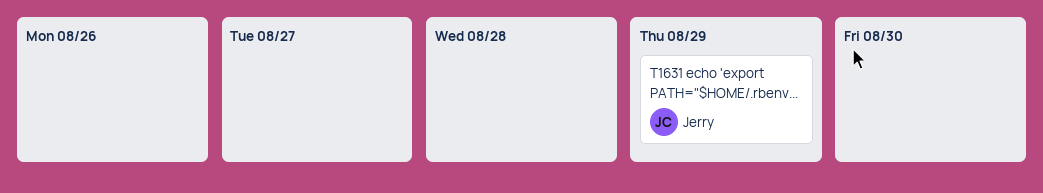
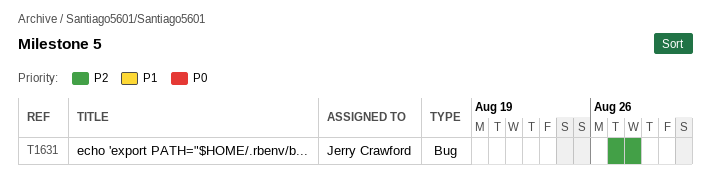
T1631, due: Aug 29 -> Aug 28

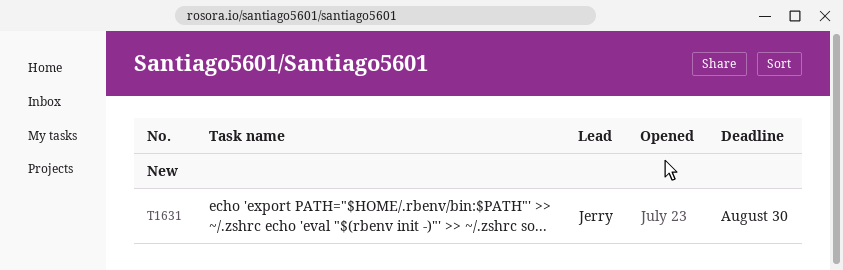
T1631, due: Aug 28 -> Aug 30

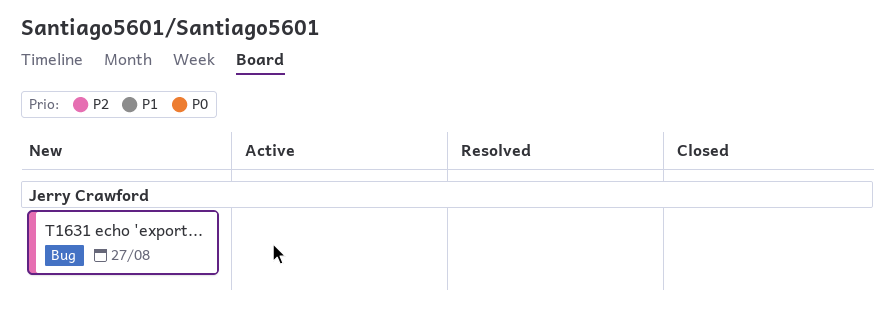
T1631, due: Aug 30 -> Aug 27

